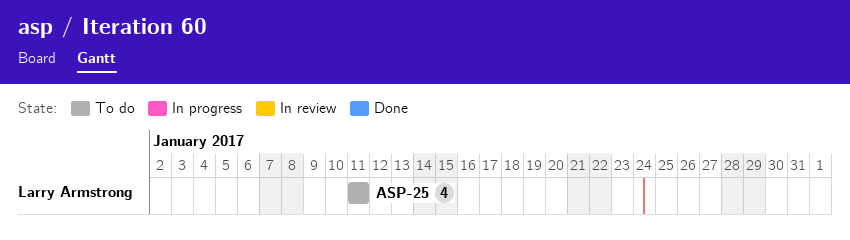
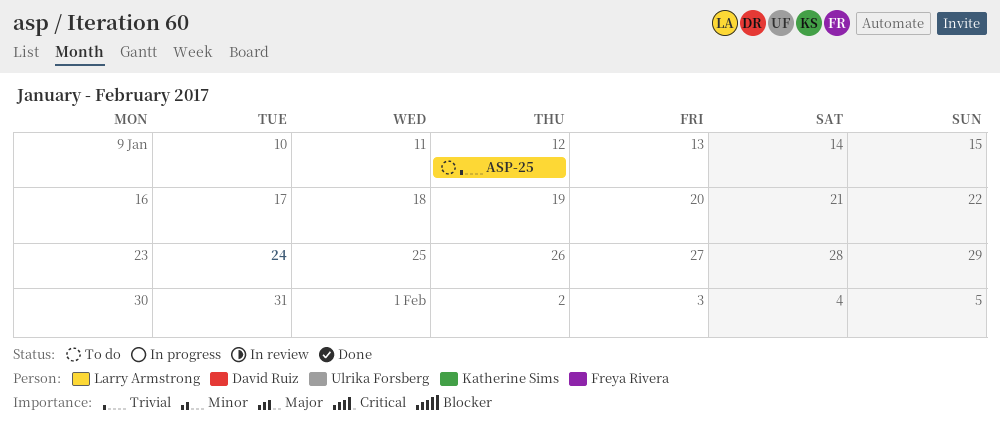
ASP-25, start: Jan 11 -> Jan 12
ASP-25, due: Jan 11 -> Jan 12

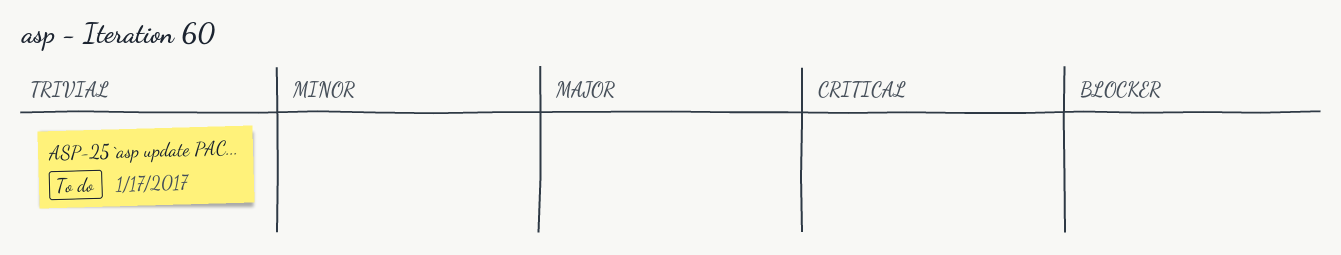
ASP-25, due: Jan 12 -> Jan 17

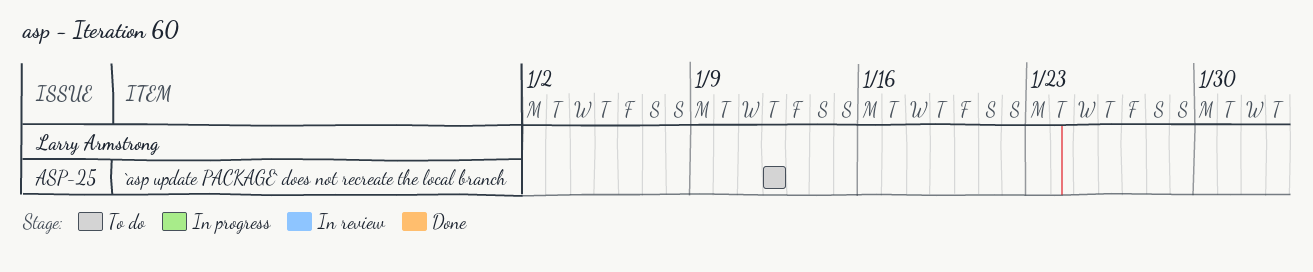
ASP-25, due: Jan 17 -> Jan 12

